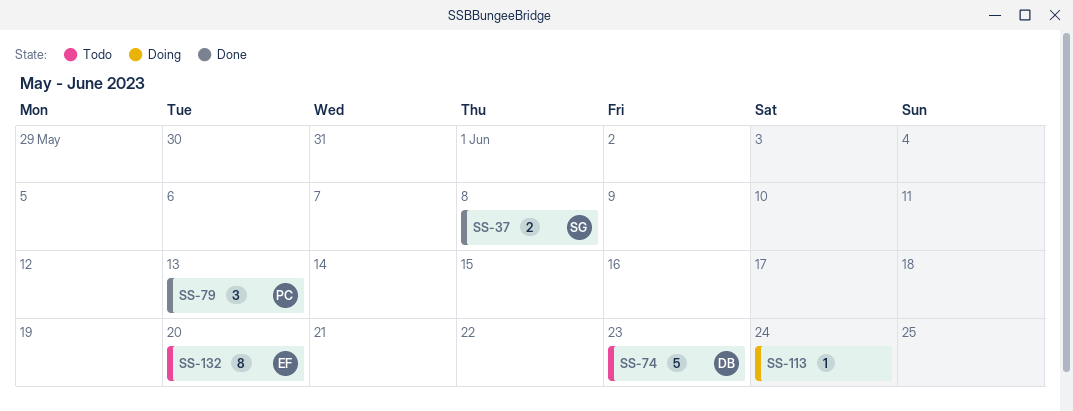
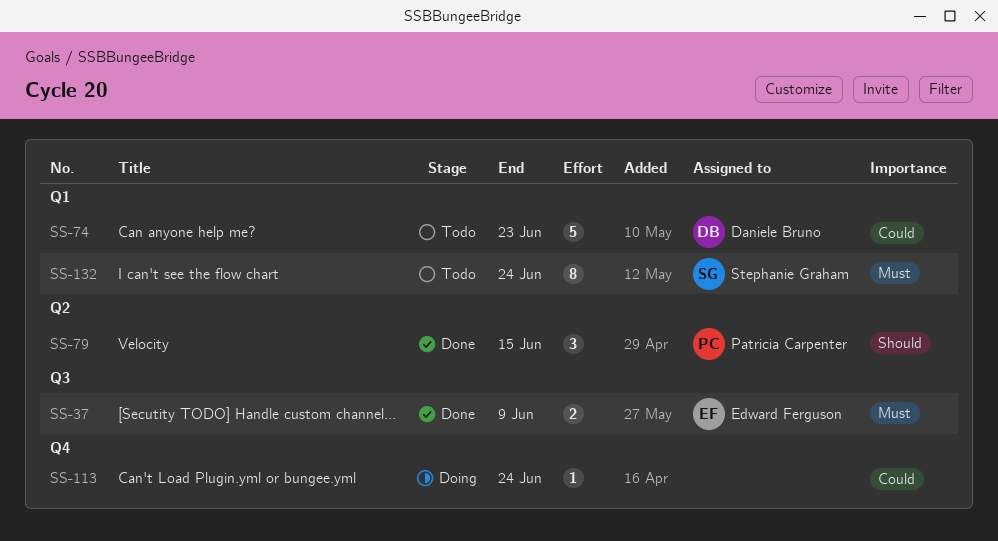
SS-37, owner: Stephanie Graham -> Edward Ferguson
SS-37, due: Jun 8 -> Jun 9
SS-79, due: Jun 13 -> Jun 15
SS-132, owner: Edward Ferguson -> Stephanie Graham
SS-132, due: Jun 20 -> Jun 24

